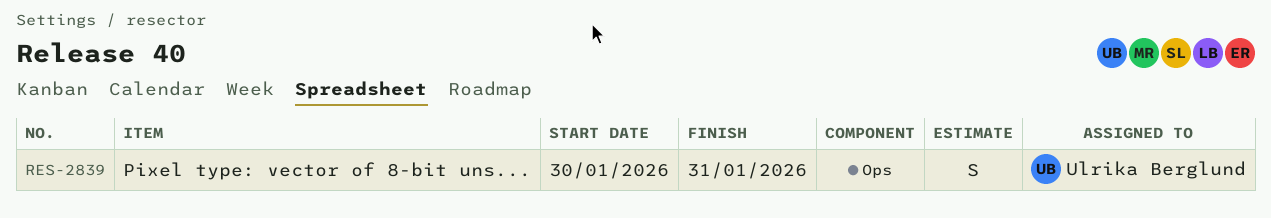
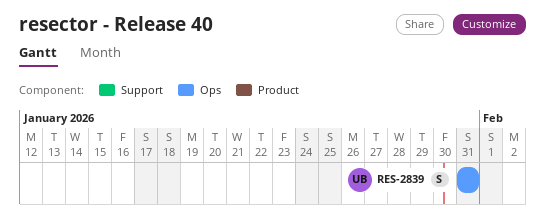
RES-2839, start: Jan 30 -> Jan 31

